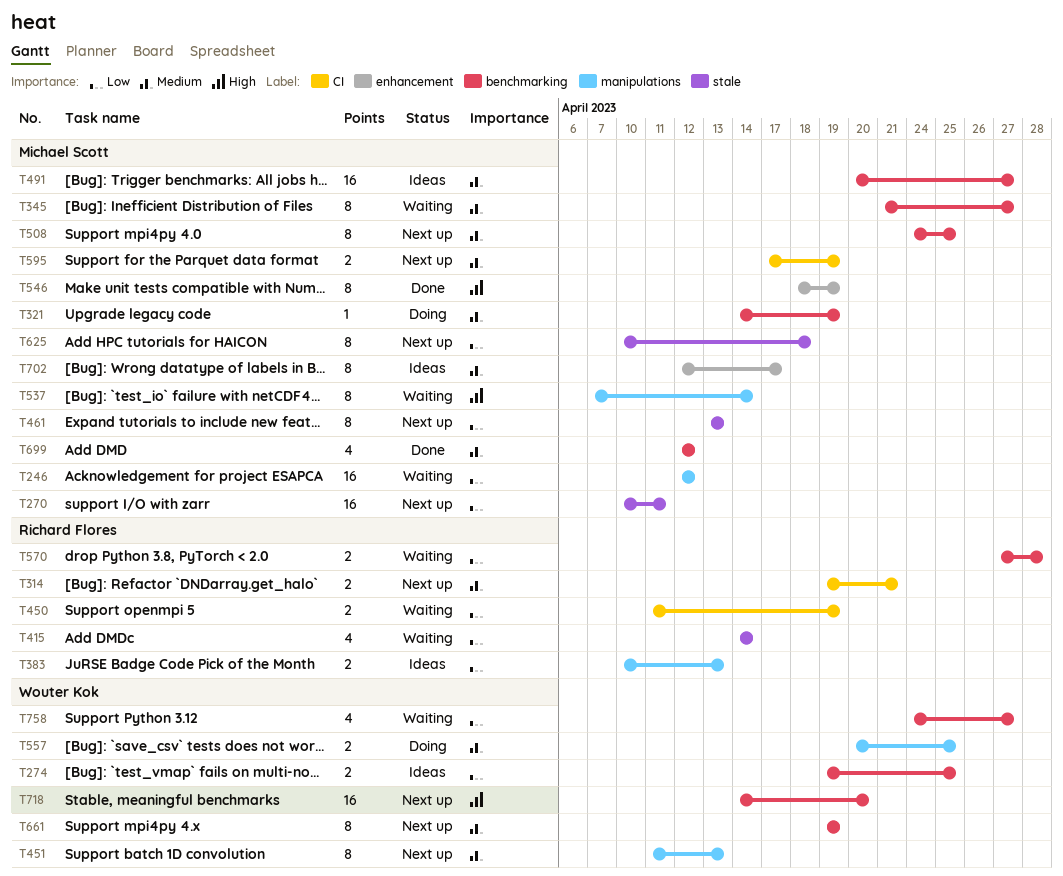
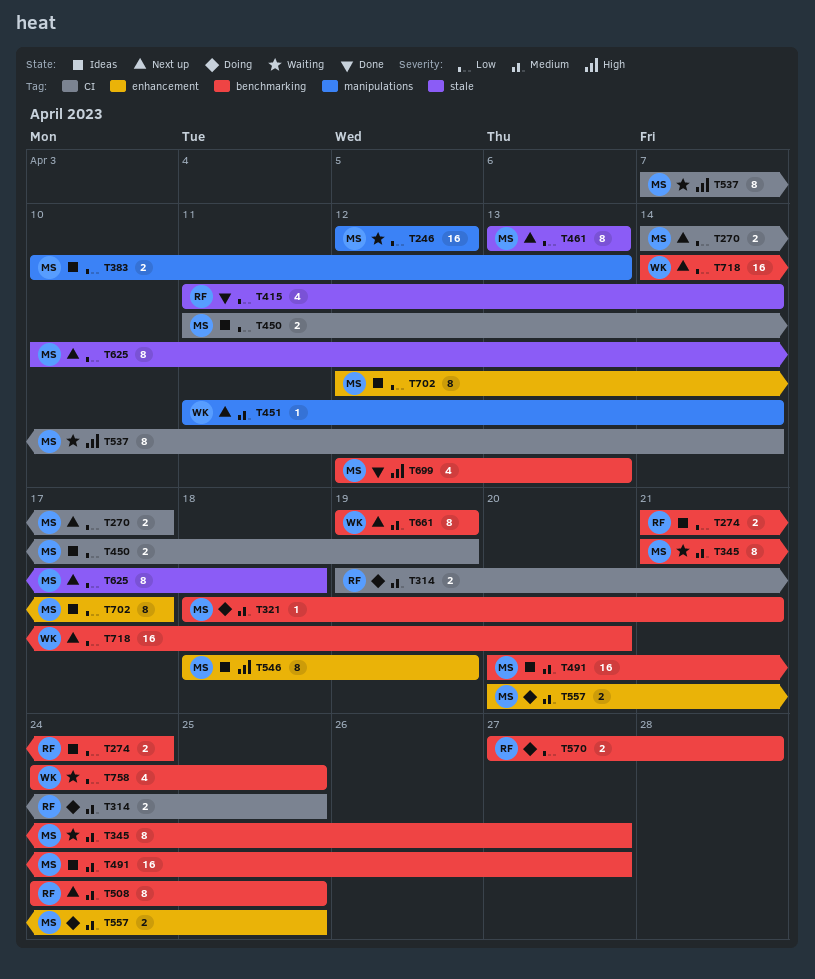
T270, label: stale -> CI
T270, estimate: 16 -> 2
T270, start: Apr 10 -> Apr 14
T270, due: Apr 11 -> Apr 17
T274, owner: Wouter Kok -> Richard Flores
T274, start: Apr 19 -> Apr 21
T274, due: Apr 25 -> Apr 24
T314, status: Next up -> Doing
T314, due: Apr 21 -> Apr 25
T321, start: Apr 14 -> Apr 18
T321, due: Apr 19 -> Apr 21
T383, owner: Richard Flores -> Michael Scott
T415, status: Waiting -> Done
T415, start: Apr 14 -> Apr 11
T450, status: Waiting -> Ideas
T450, owner: Richard Flores -> Michael Scott
T451, estimate: 8 -> 1
T451, due: Apr 13 -> Apr 14
T508, owner: Michael Scott -> Richard Flores
T537, label: manipulations -> CI
T546, status: Done -> Ideas
T557, owner: Wouter Kok -> Michael Scott
T557, label: manipulations -> enhancement
T570, status: Waiting -> Doing
T595: present -> none
T699, priority: Medium -> High
T699, due: Apr 12 -> Apr 13
T702, priority: Medium -> Low
T718, priority: High -> Low
T758, due: Apr 27 -> Apr 25

